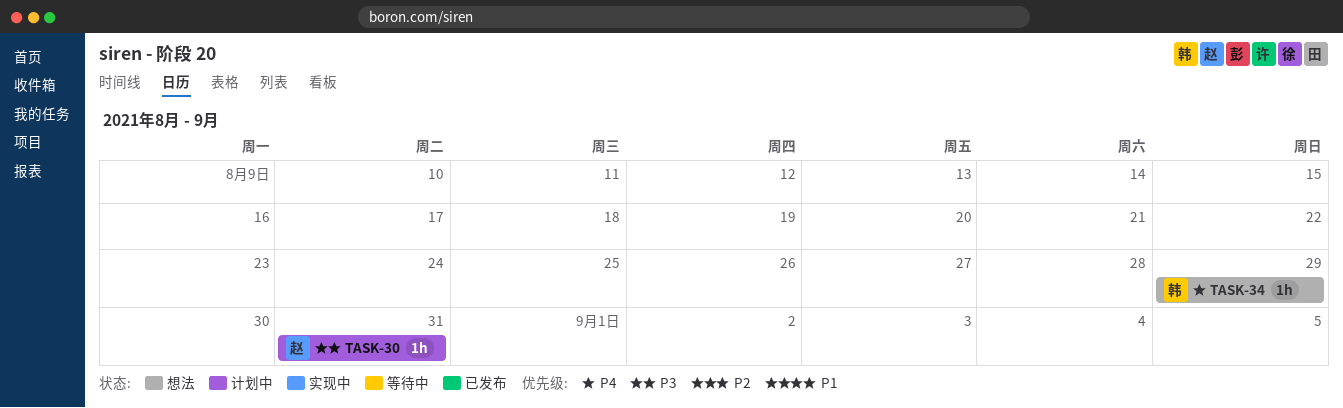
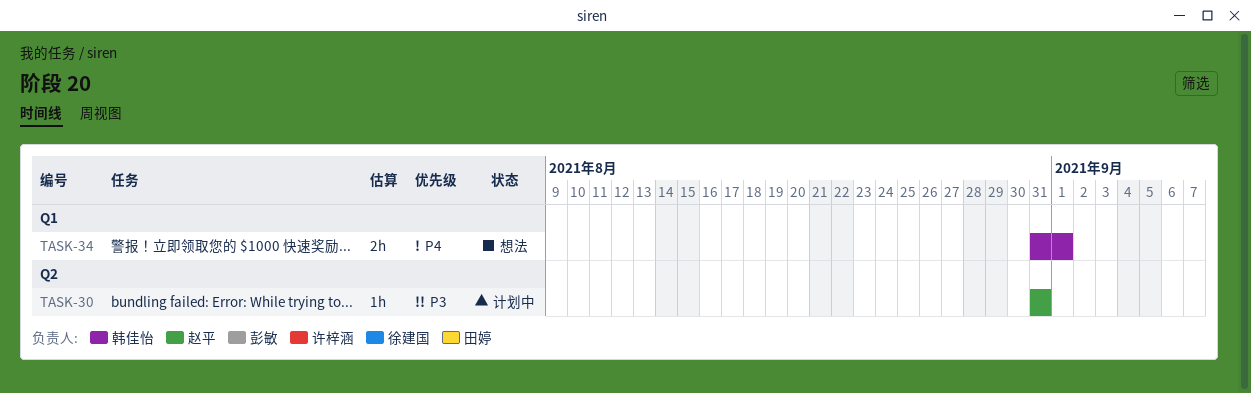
TASK-34, estimate: 1h -> 2h
TASK-34, start: Aug 29 -> Aug 31
TASK-34, due: Aug 29 -> Sep 1

